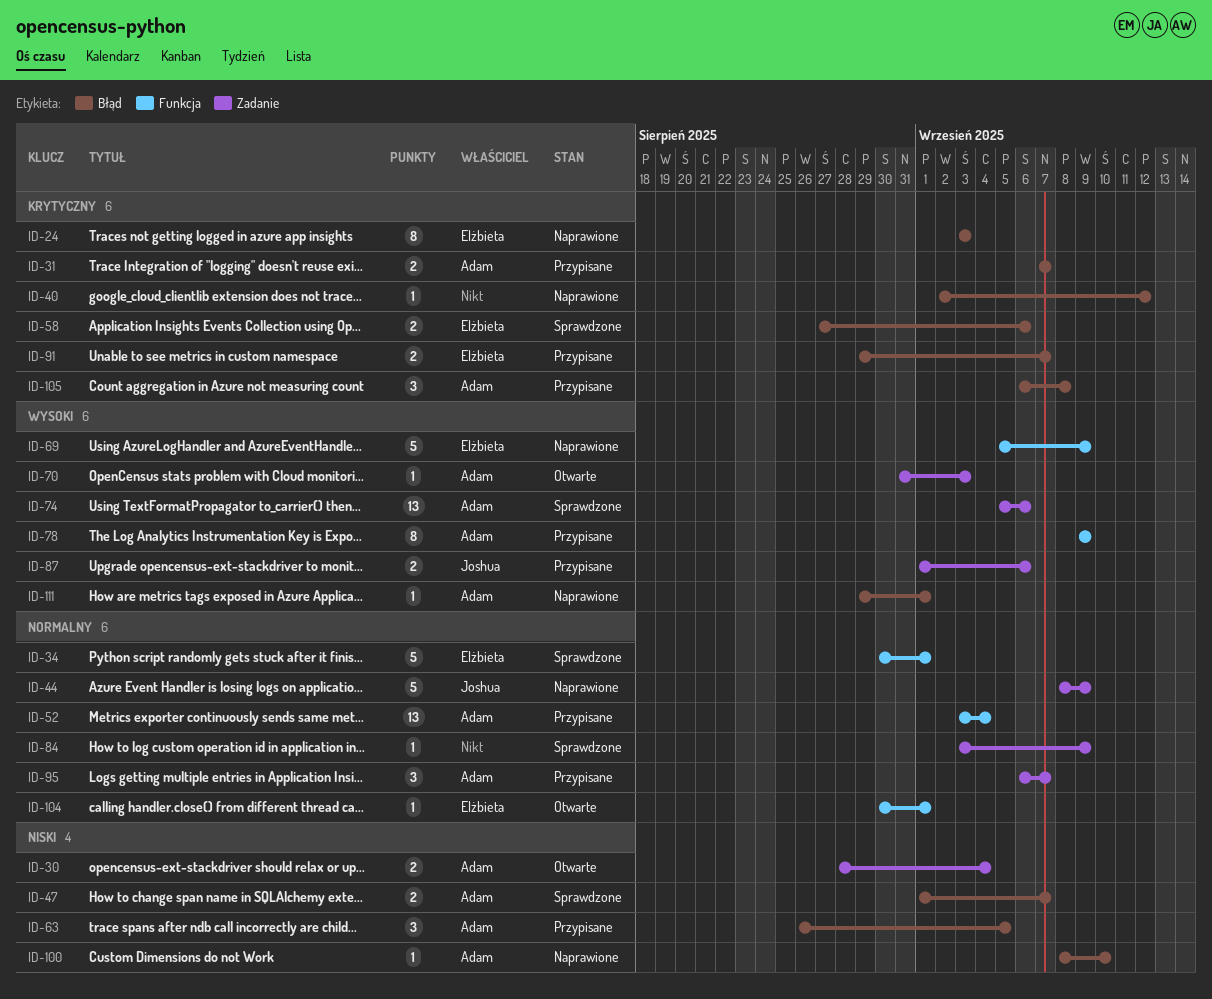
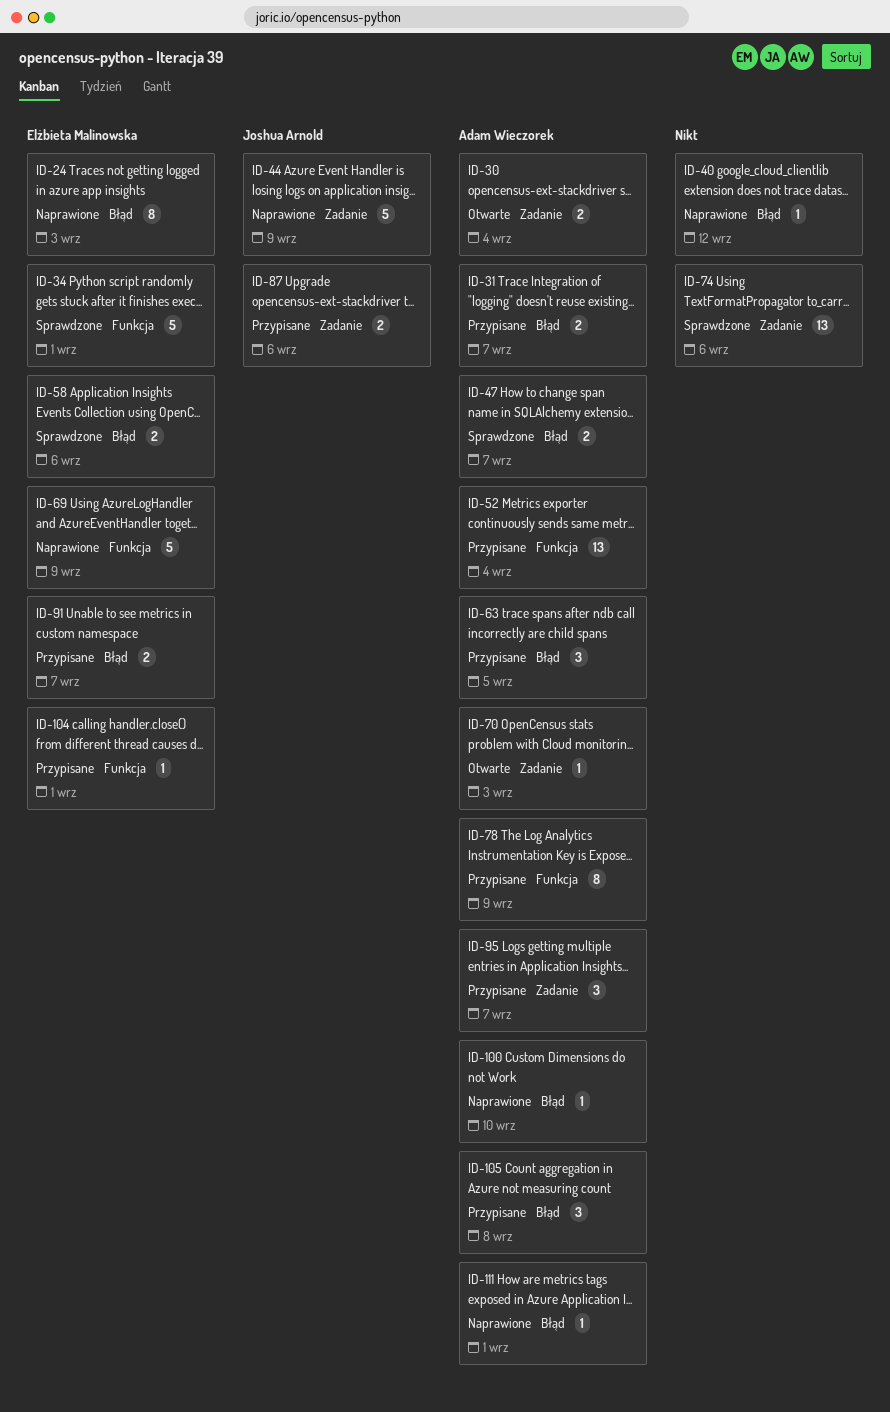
ID-74, owner: Adam Wieczorek -> none
ID-84: present -> none
ID-104, status: Otwarte -> Przypisane

